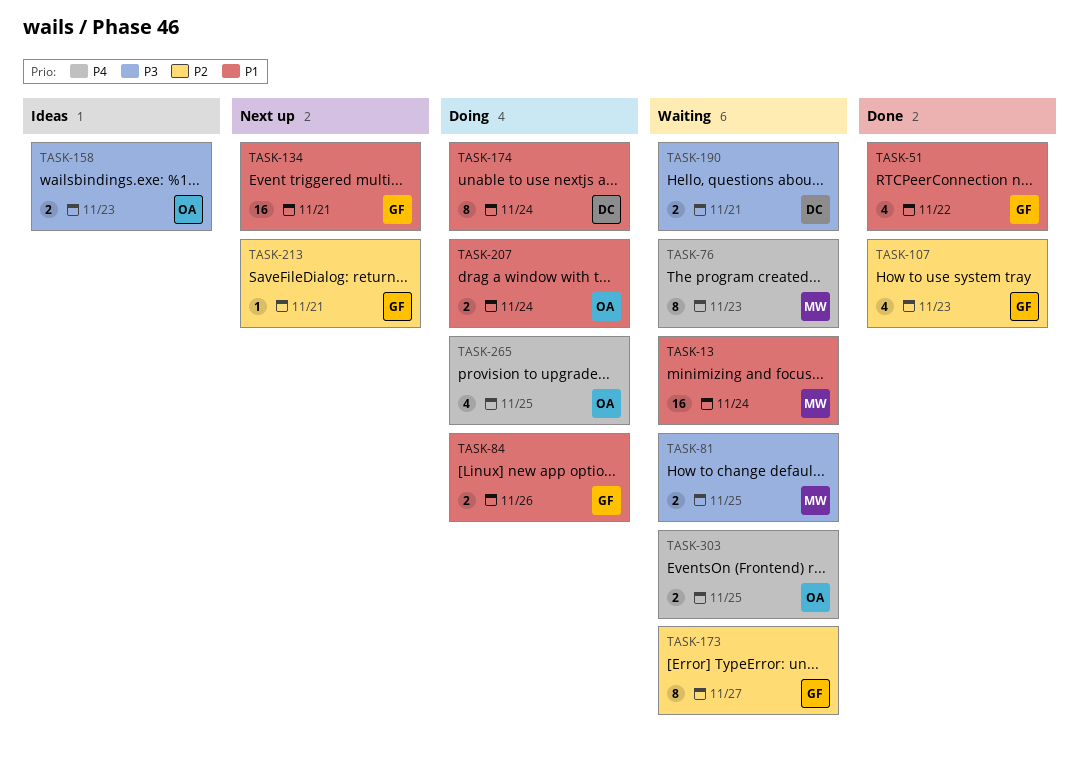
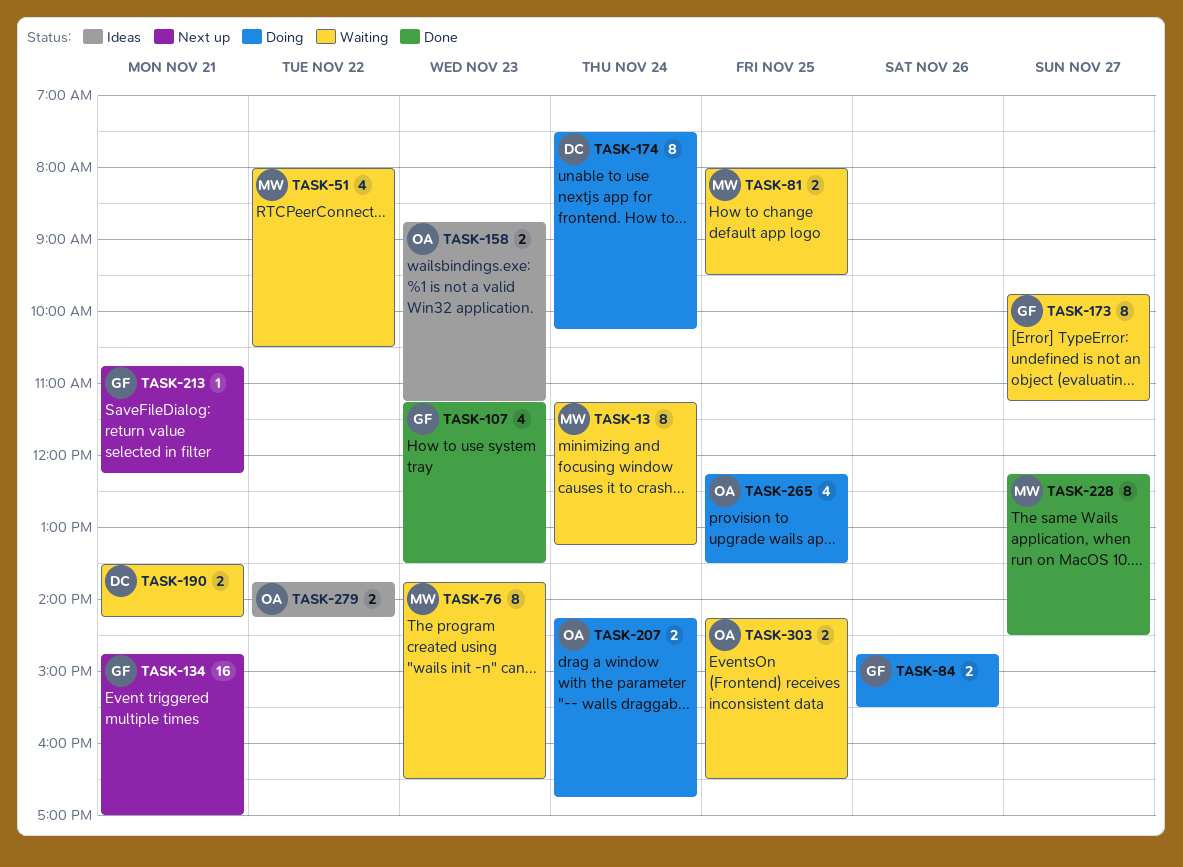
TASK-13, estimate: 16 -> 8
TASK-51, status: Done -> Waiting
TASK-51, owner: GF -> MW
TASK-228: none -> present
TASK-279: none -> present

